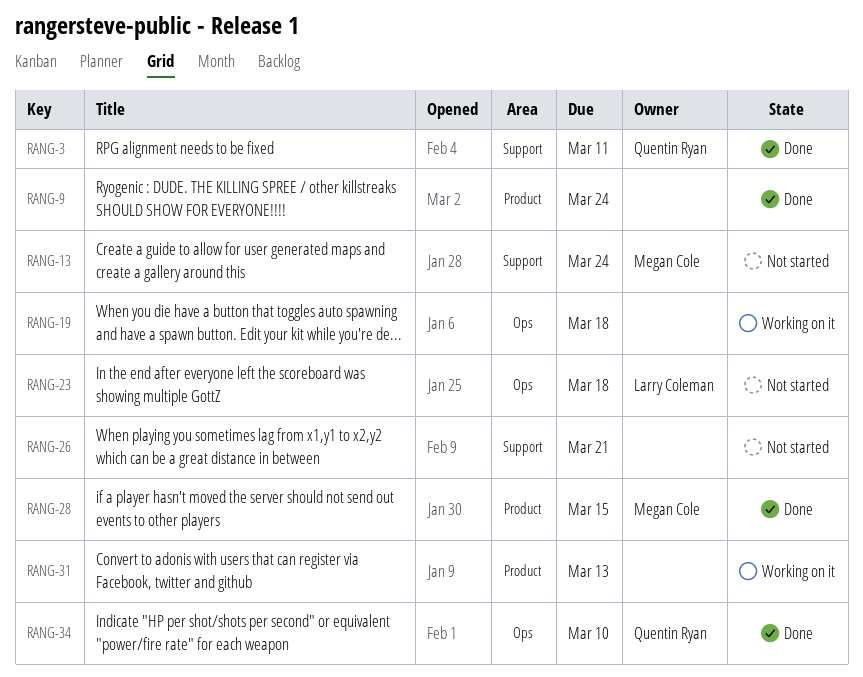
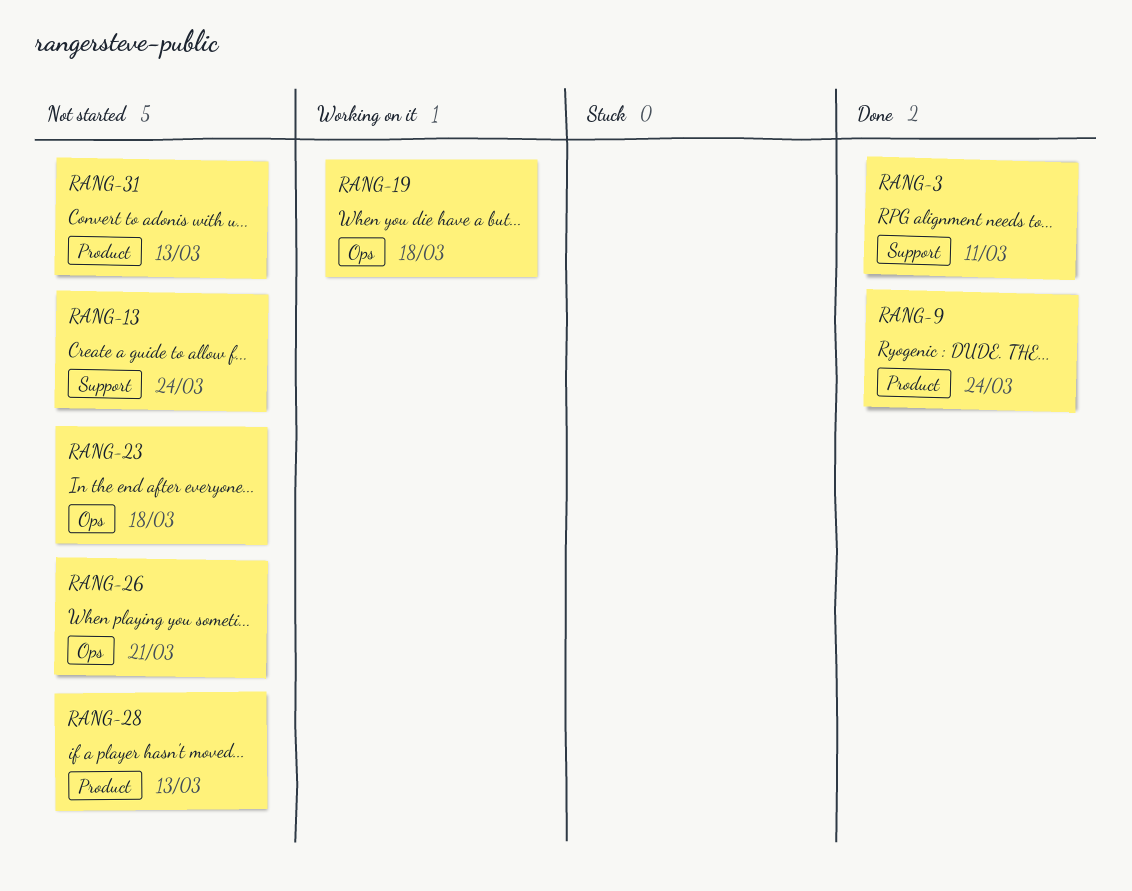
RANG-26, label: Support -> Ops
RANG-28, status: Done -> Not started
RANG-28, due: Mar 15 -> Mar 13
RANG-31, status: Working on it -> Not started
RANG-34: present -> none

